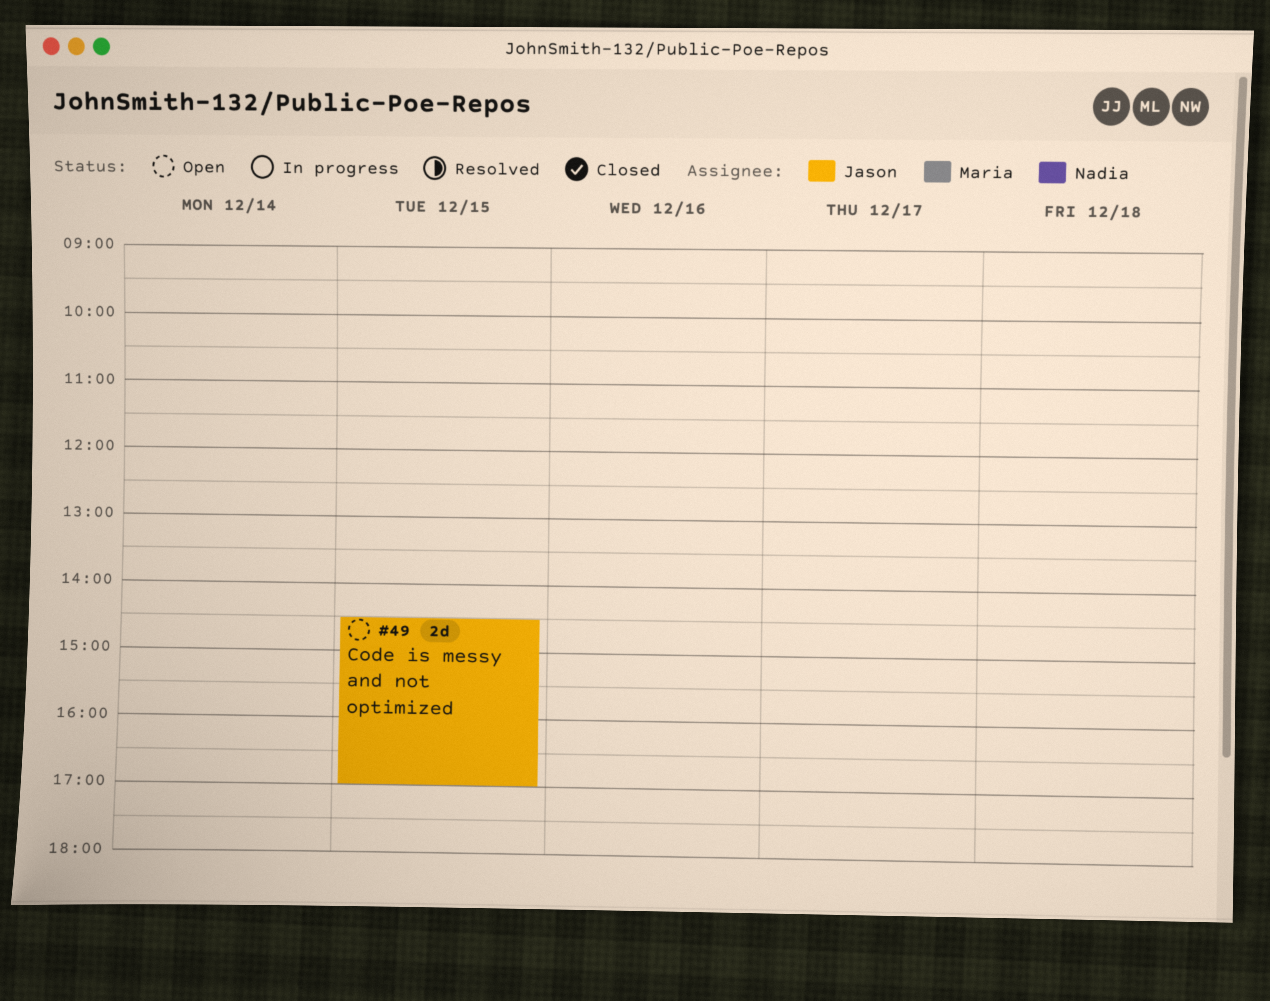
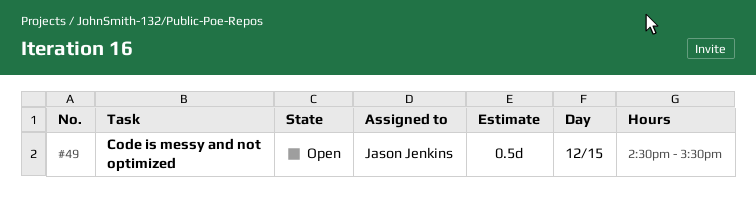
#49, estimate: 2d -> 0.5d
#49, ends: 17:00 -> 15:30

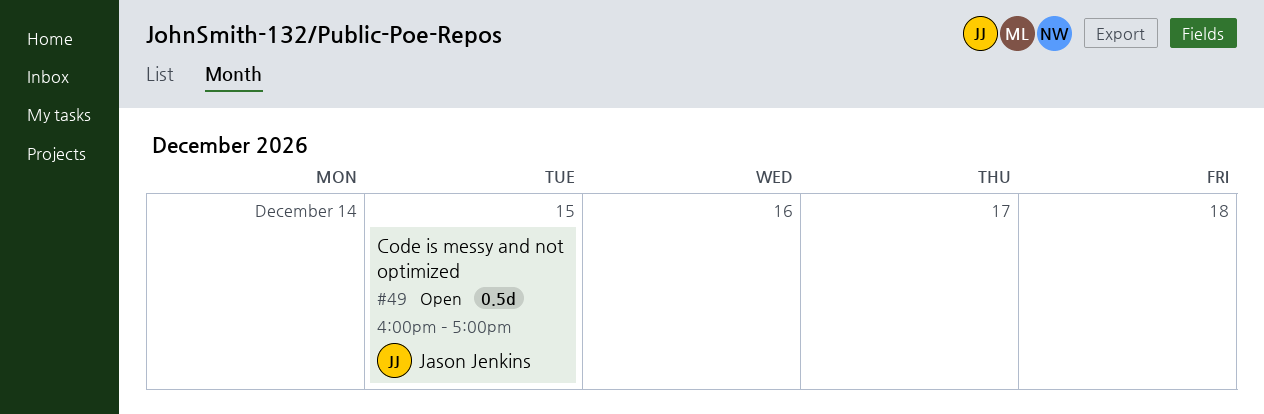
#49, begins: 14:30 -> 16:00
#49, ends: 15:30 -> 17:00

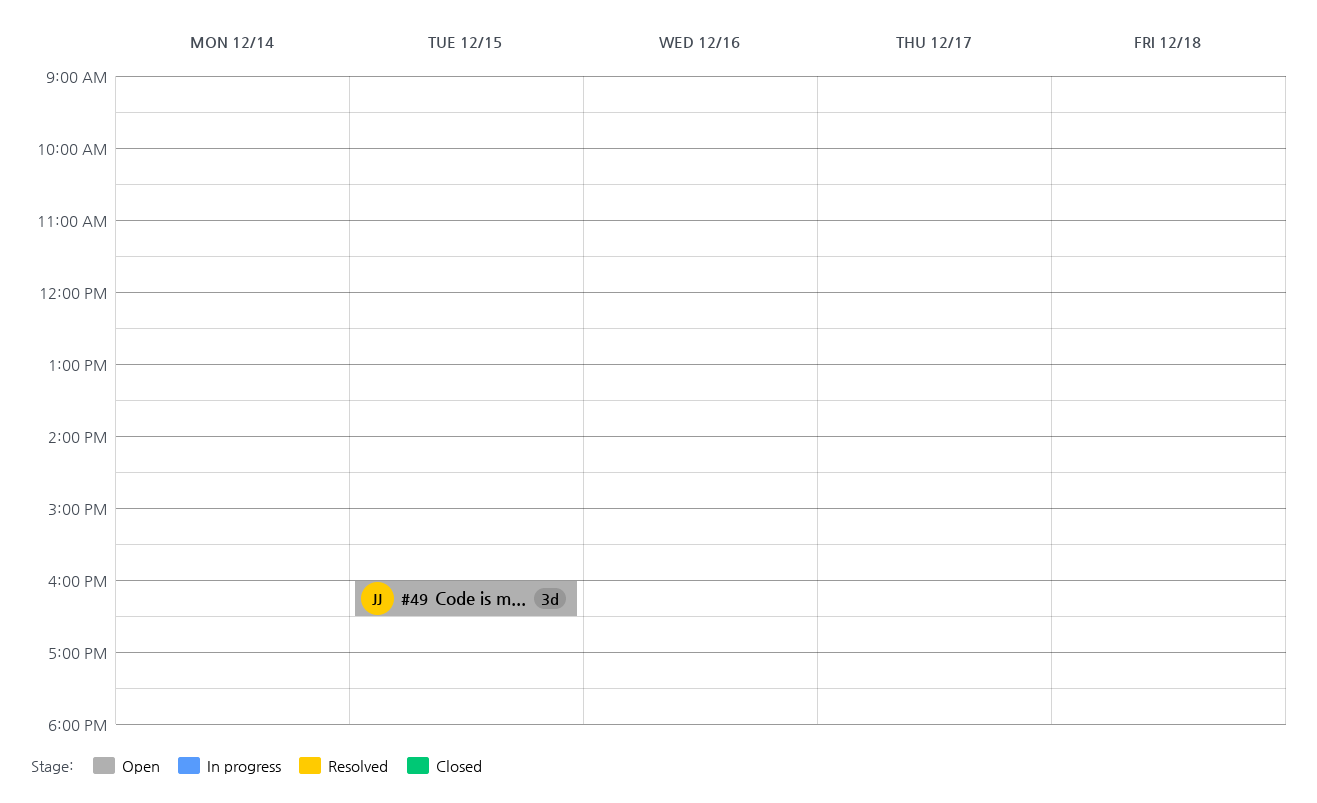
#49, estimate: 0.5d -> 3d
#49, ends: 17:00 -> 16:30

